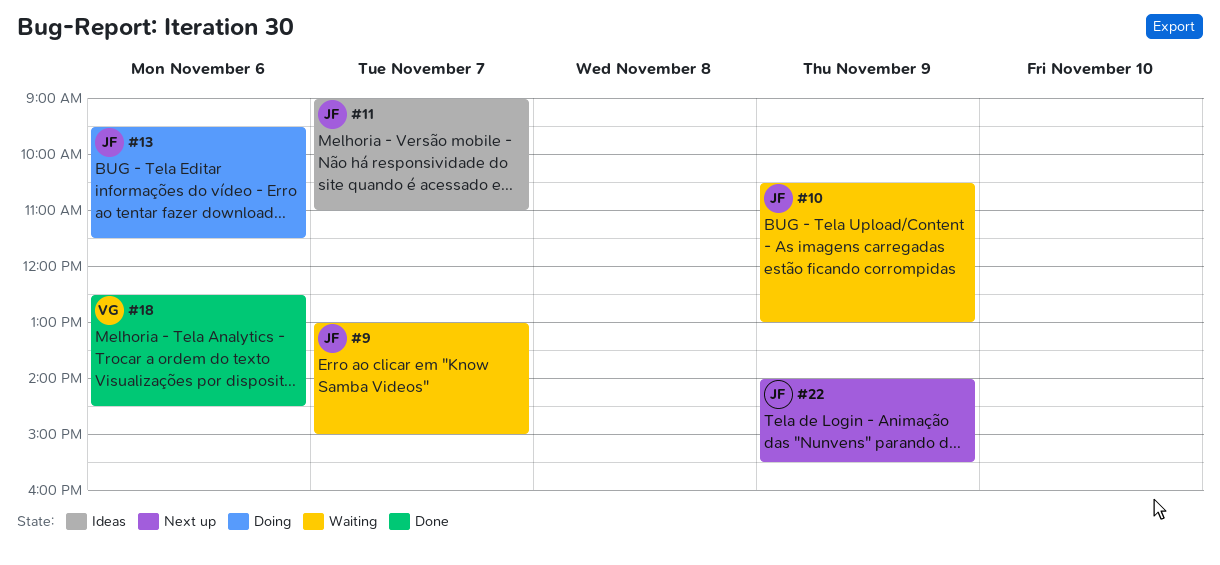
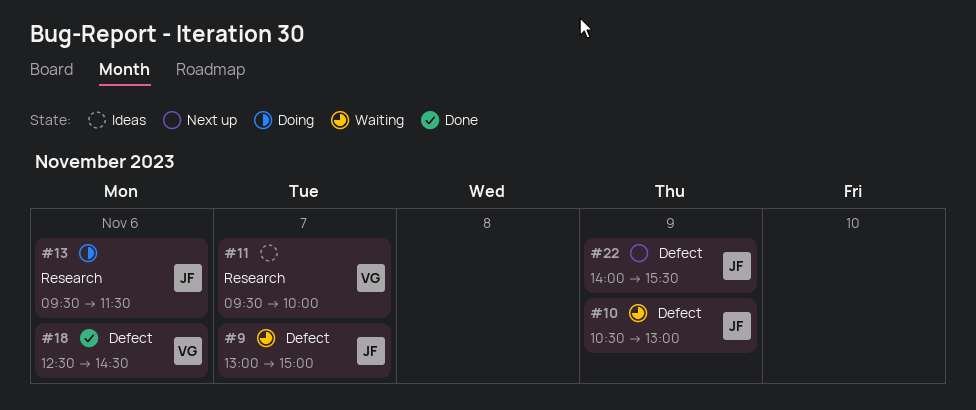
#11, owner: JF -> VG
#11, begins: 09:00 -> 09:30
#11, ends: 11:00 -> 10:00

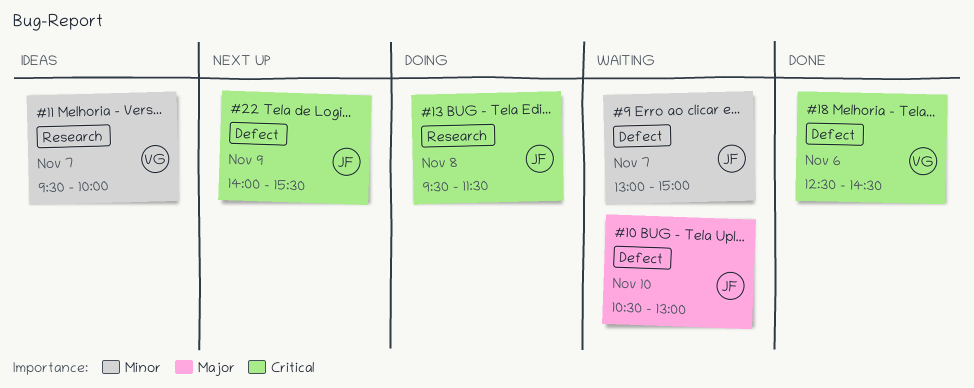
#10, day: Nov 9 -> Nov 10
#13, day: Nov 6 -> Nov 8

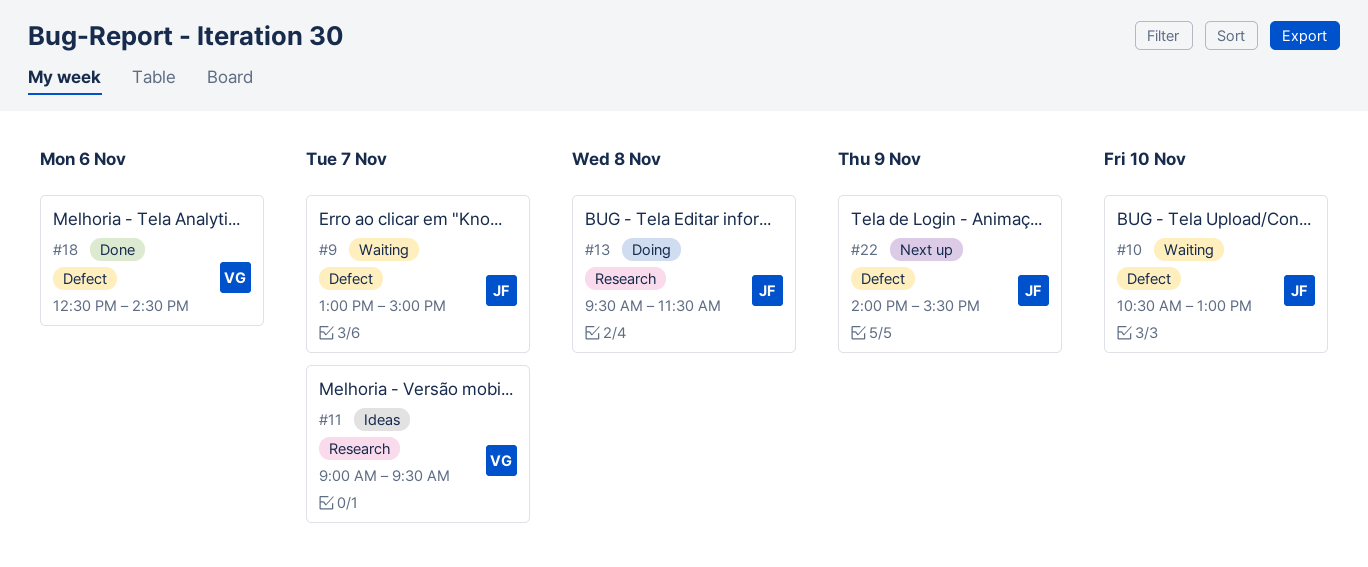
#11, begins: 09:30 -> 09:00
#11, ends: 10:00 -> 09:30

